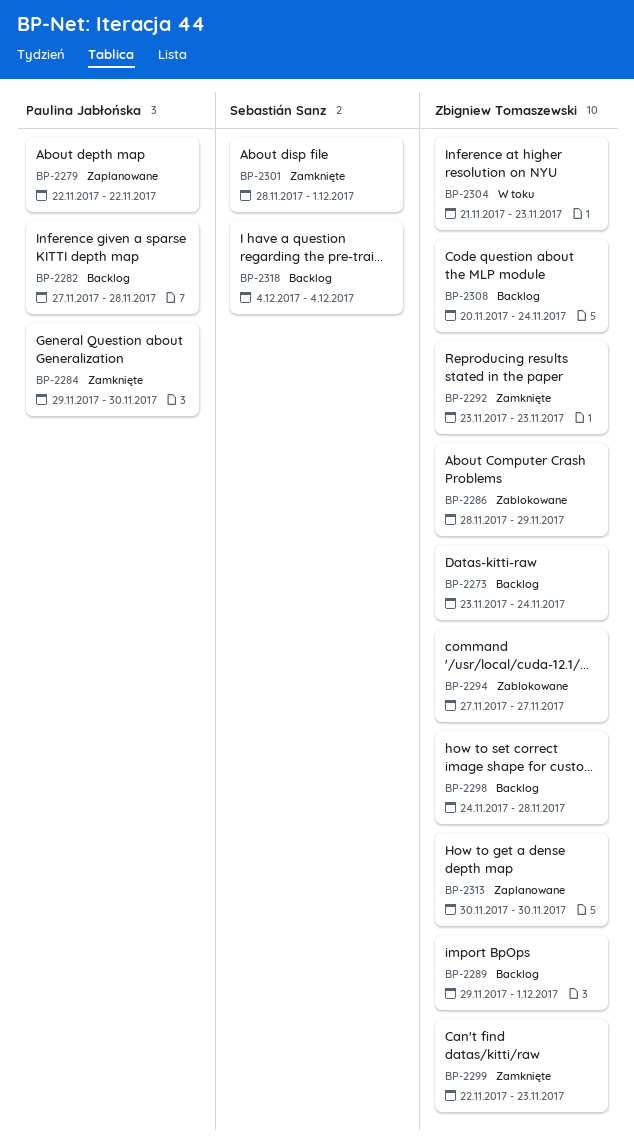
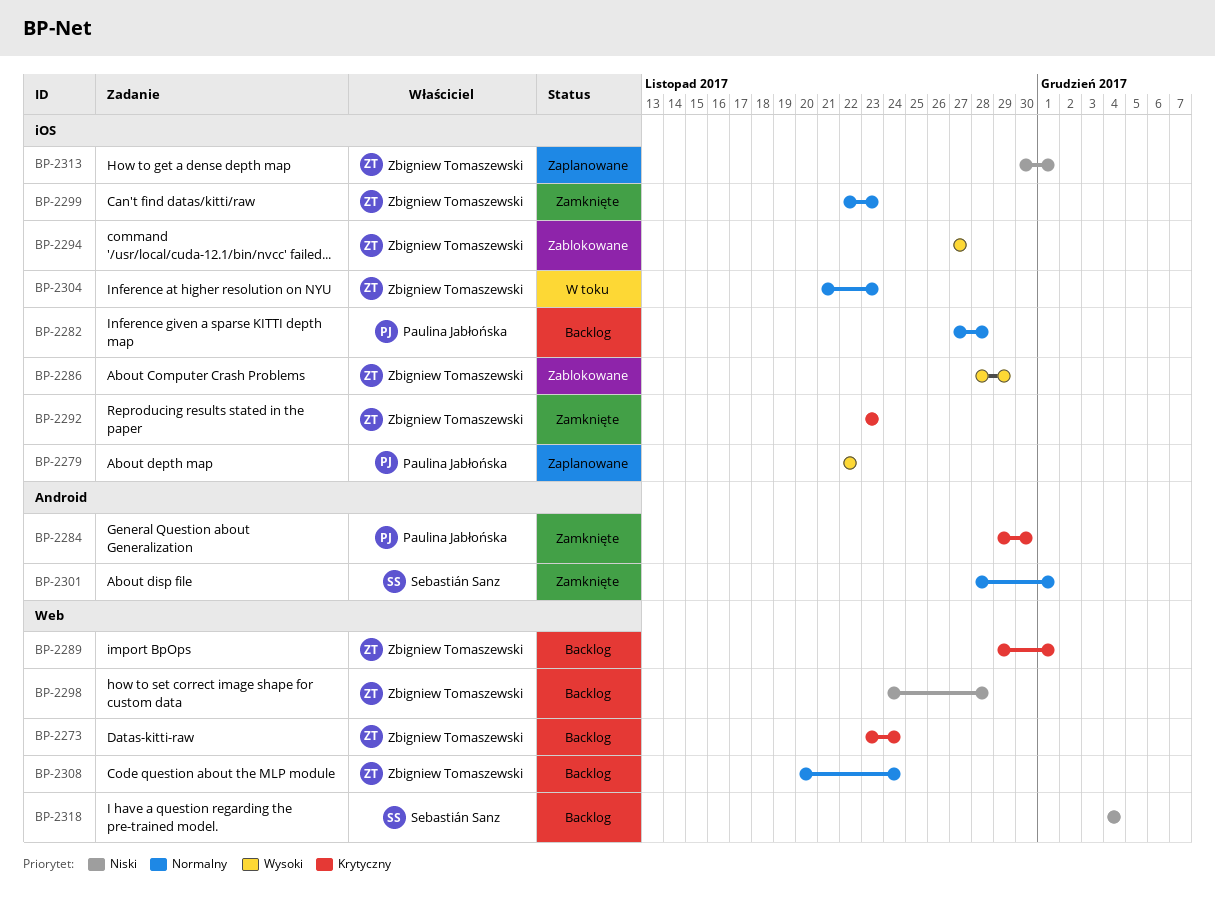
BP-2313, due: Nov 30 -> Dec 1

